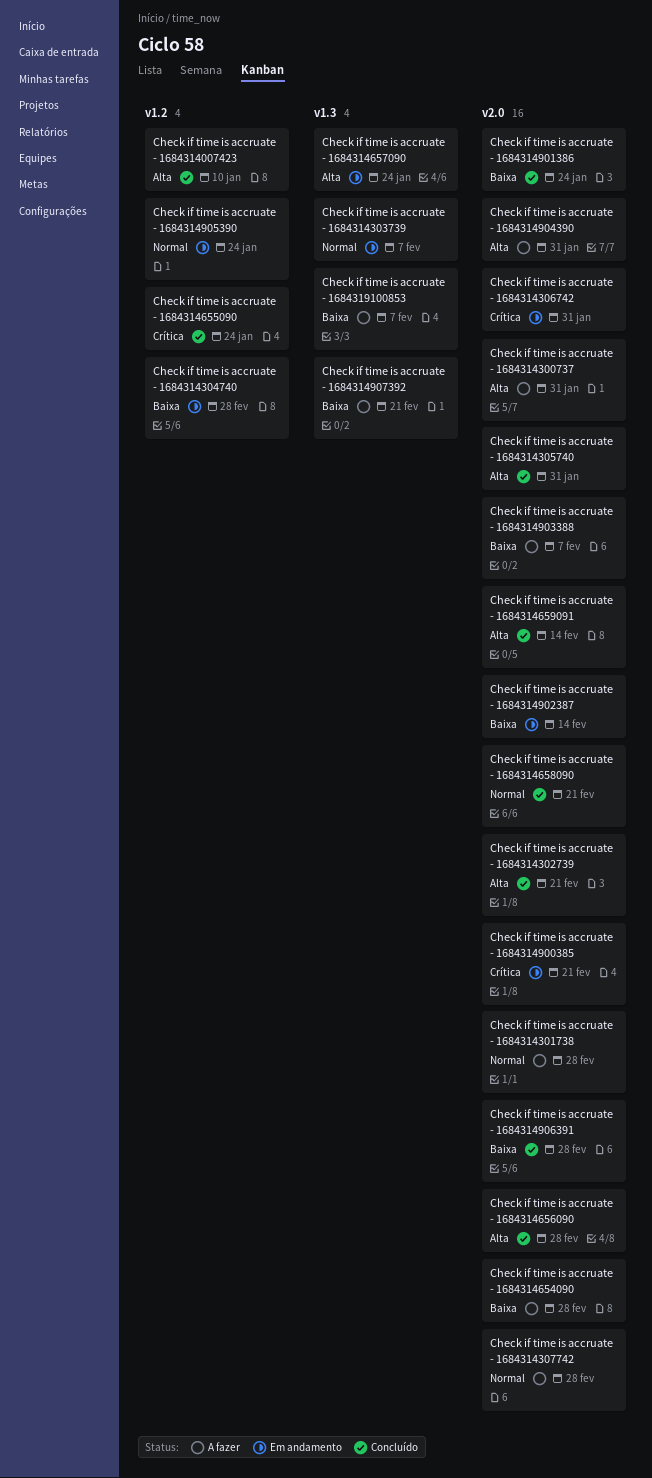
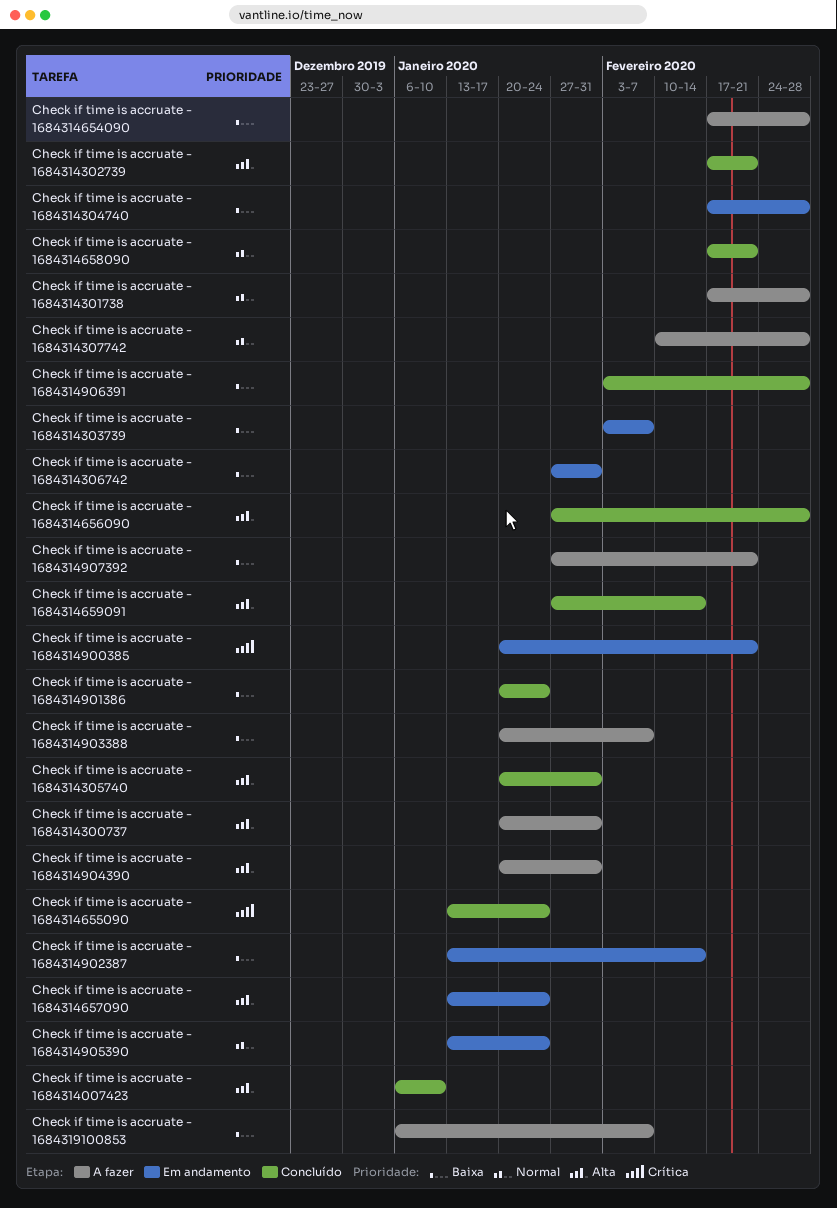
Check if time is accruate - 1684314303739, priority: Normal -> Baixa
Check if time is accruate - 1684314306742, priority: Crítica -> Baixa

